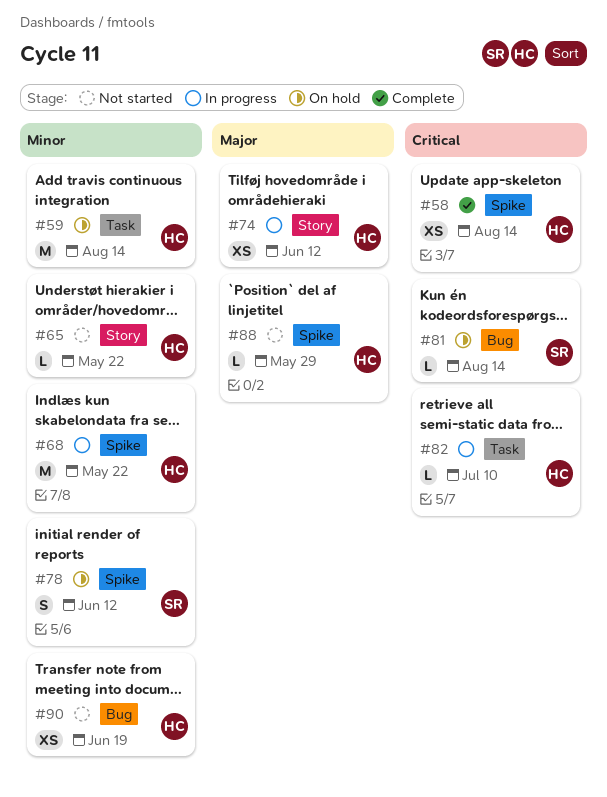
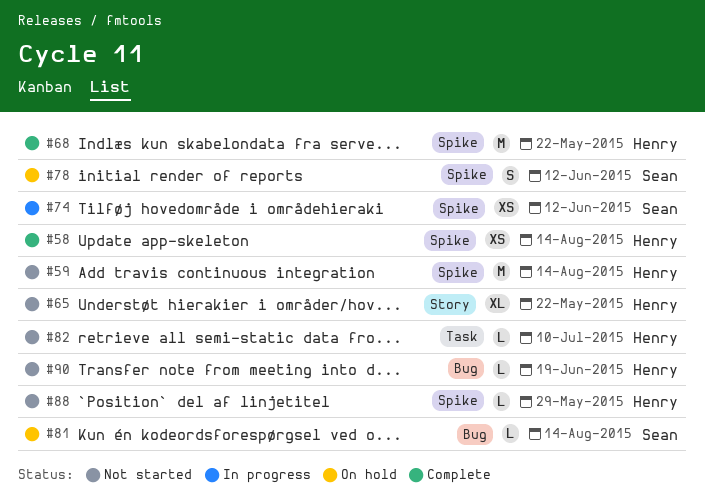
#59, status: On hold -> Not started
#59, label: Task -> Spike
#65, estimate: L -> XL
#68, status: In progress -> Complete
#74, owner: Henry -> Sean
#74, label: Story -> Spike
#82, status: In progress -> Not started
#90, estimate: XS -> L

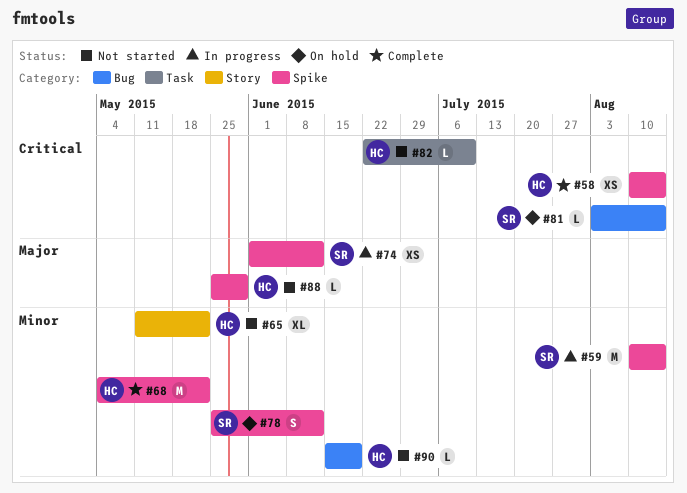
#59, status: Not started -> In progress
#59, owner: Henry -> Sean

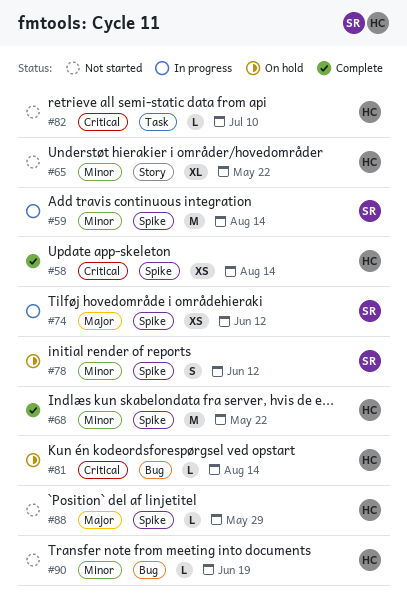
#81, owner: SR -> HC

